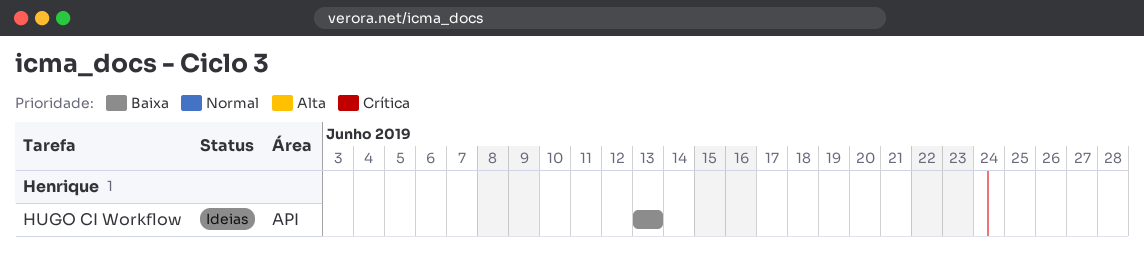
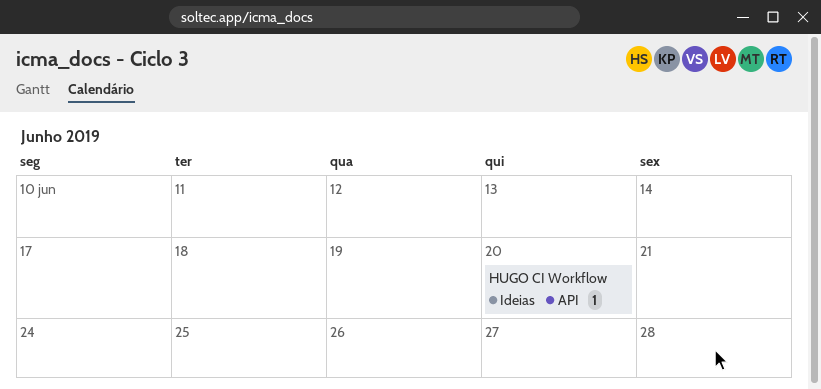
HUGO CI Workflow, due: Jun 13 -> Jun 20

